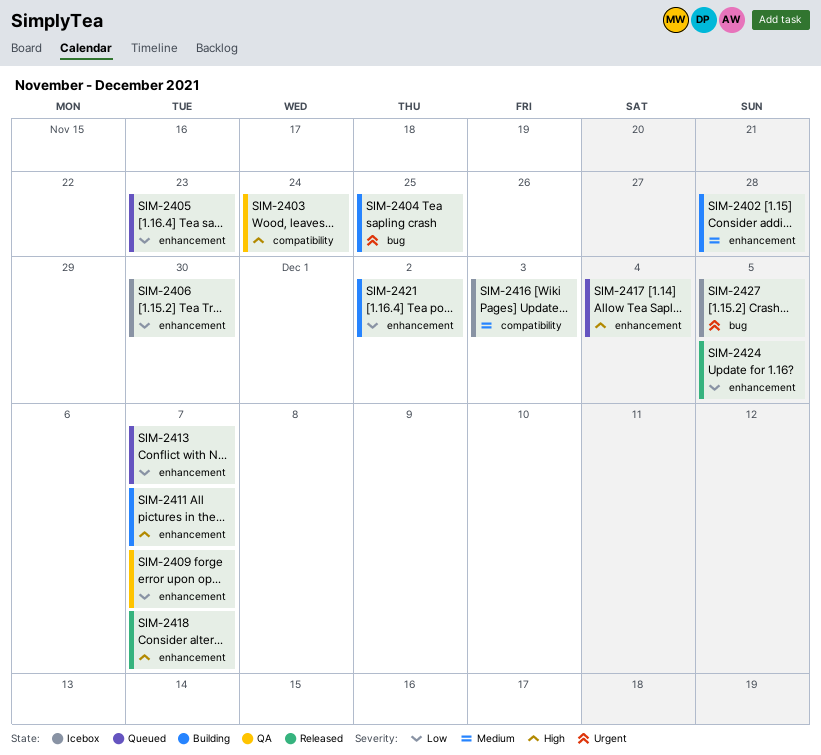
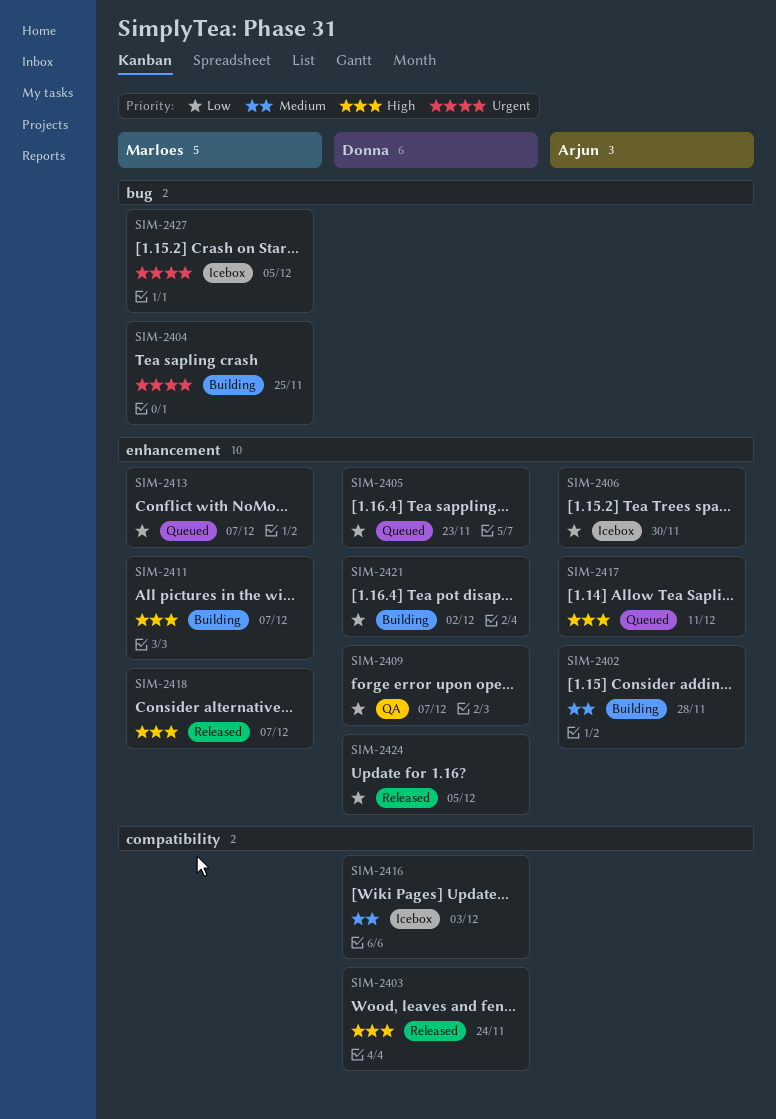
SIM-2403, status: QA -> Released
SIM-2417, due: Dec 4 -> Dec 11

